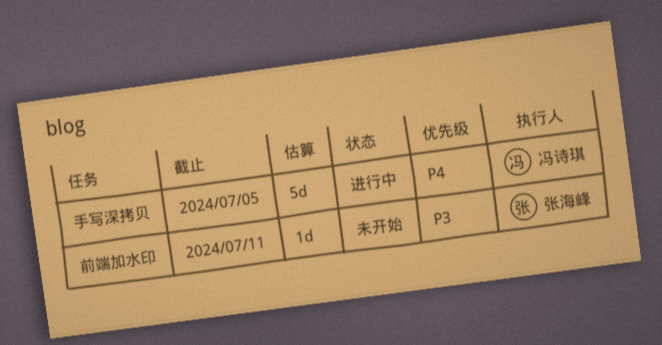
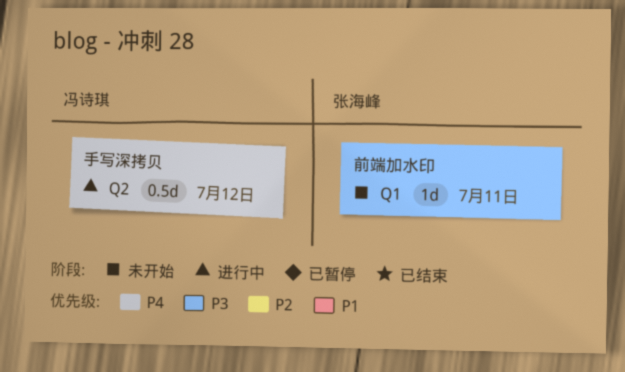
手写深拷贝, estimate: 5d -> 0.5d
手写深拷贝, due: Jul 5 -> Jul 12

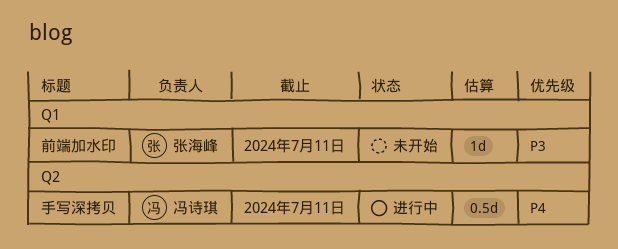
手写深拷贝, due: Jul 12 -> Jul 11

